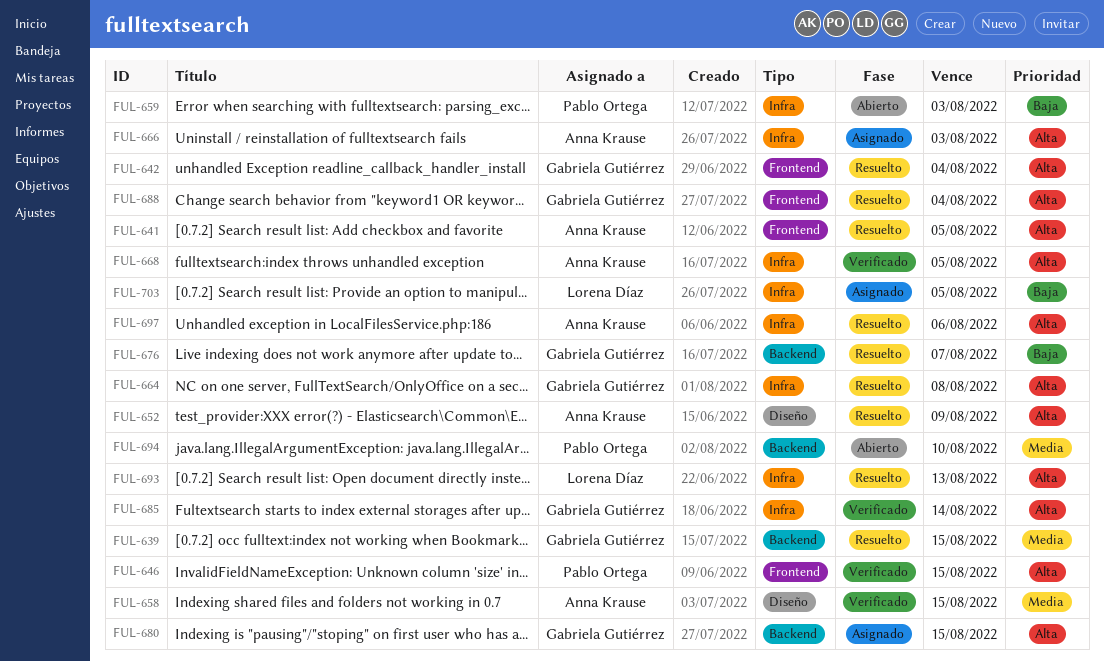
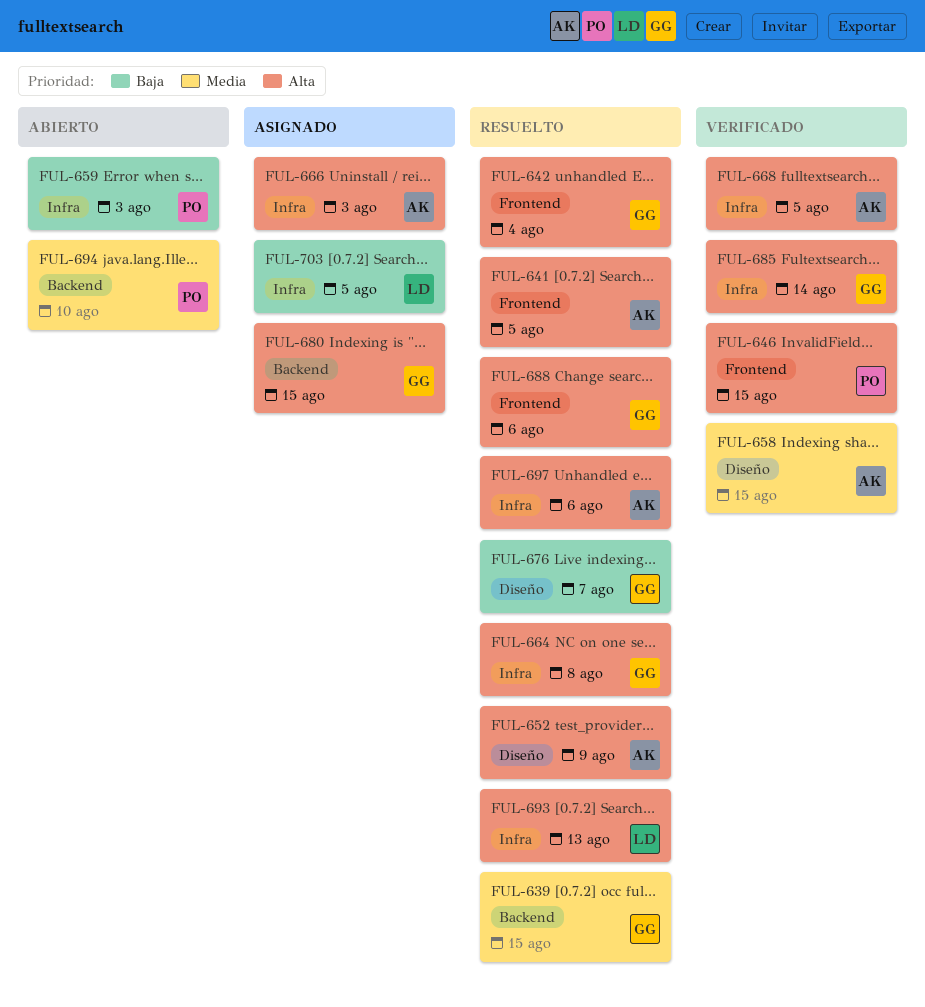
FUL-676, label: Backend -> Diseño
FUL-688, due: Aug 4 -> Aug 6

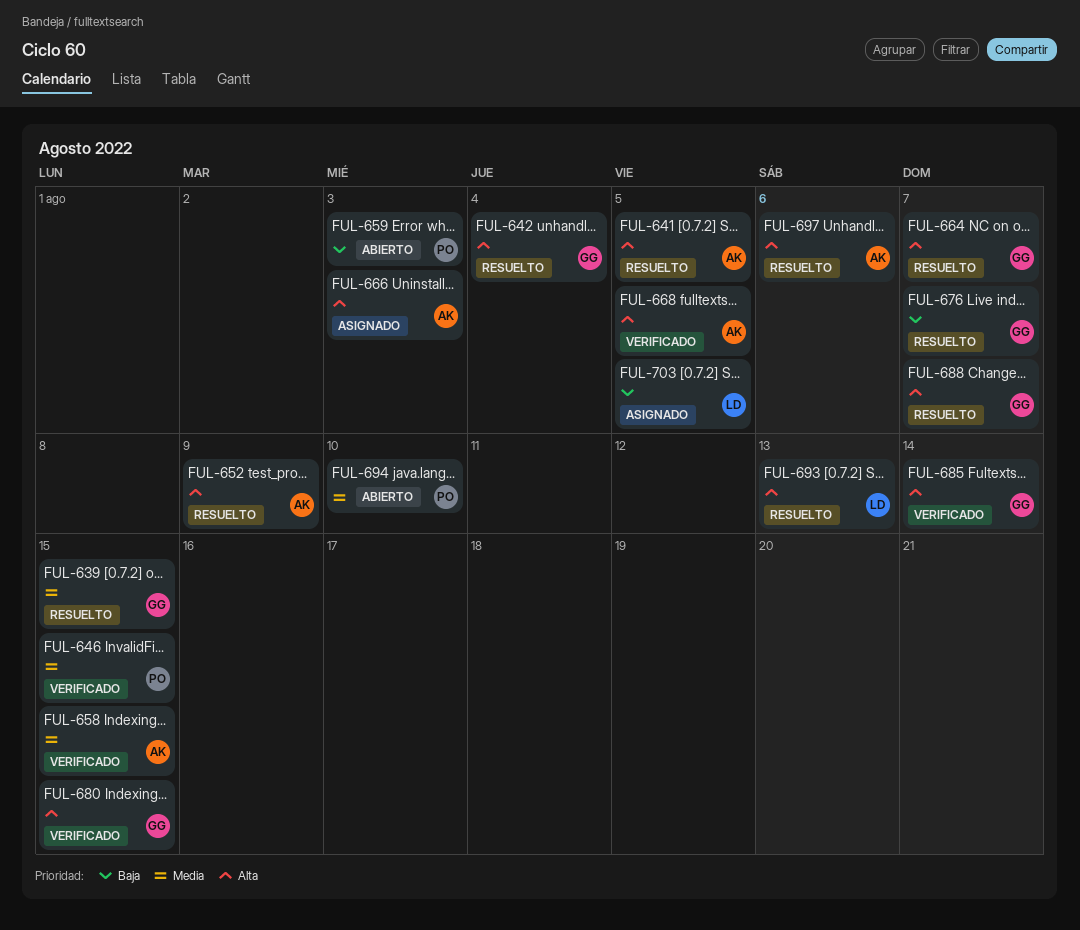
FUL-646, priority: Alta -> Media
FUL-664, due: Aug 8 -> Aug 7
FUL-680, status: Asignado -> Verificado
FUL-688, due: Aug 6 -> Aug 7

